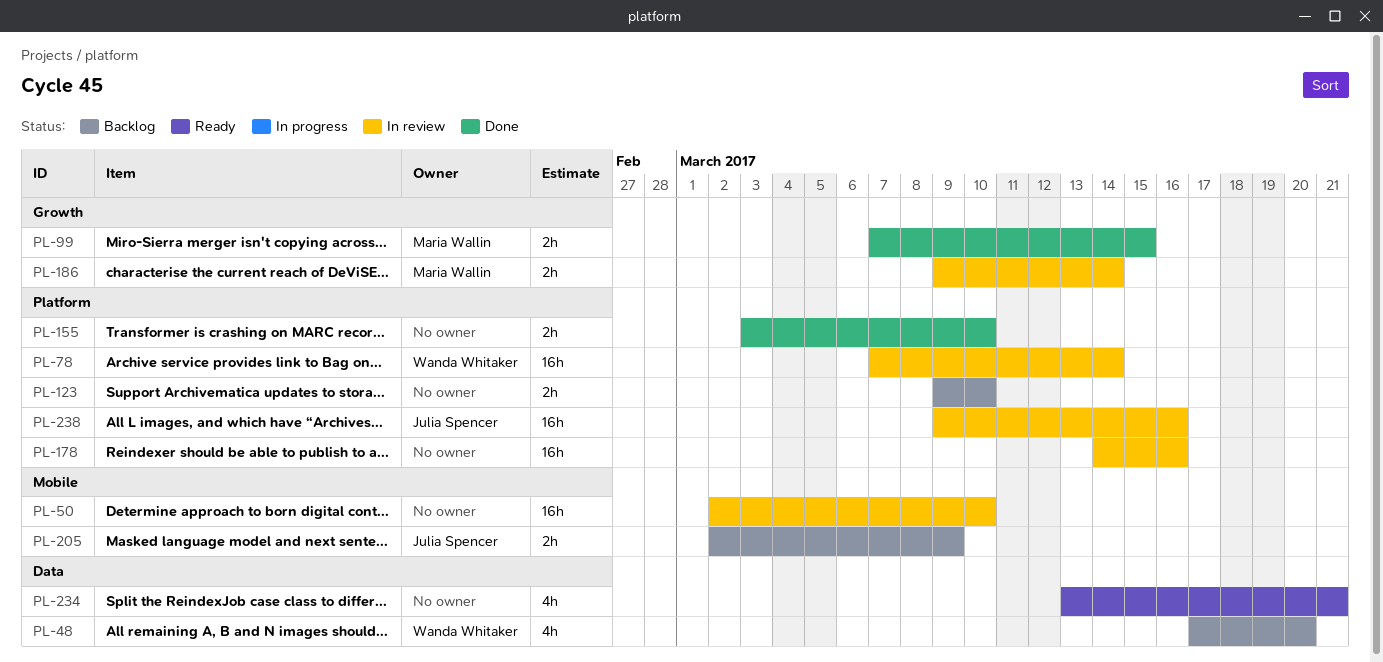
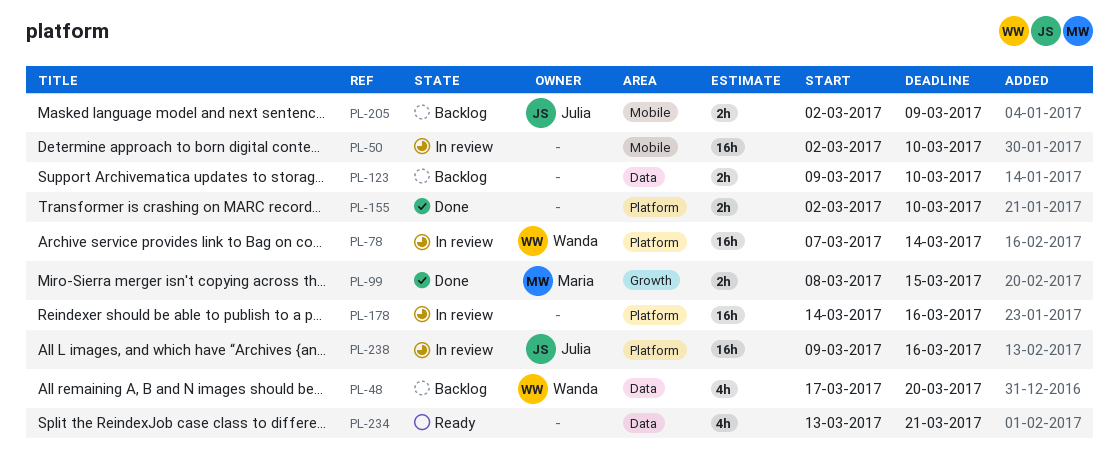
PL-99, start: Mar 7 -> Mar 8
PL-123, label: Platform -> Data
PL-155, start: Mar 3 -> Mar 2
PL-186: present -> none

